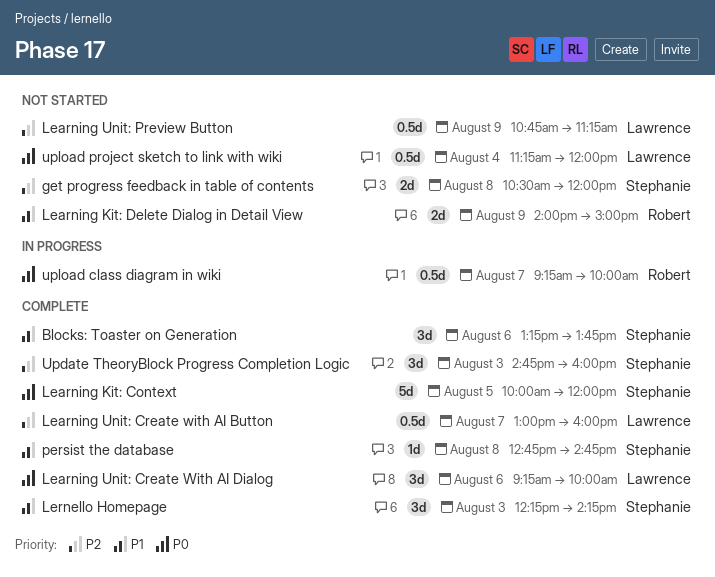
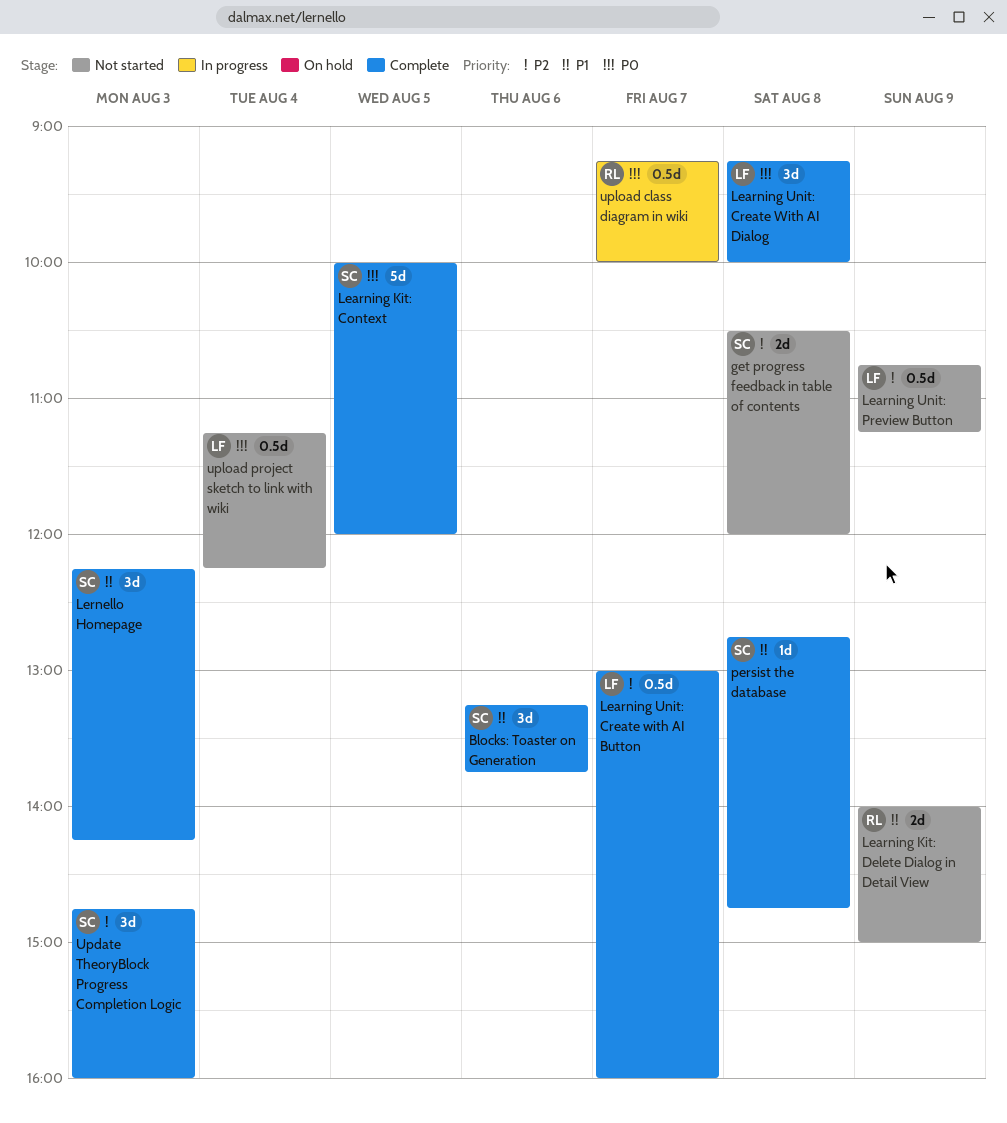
Learning Unit: Create With AI Dialog, day: Aug 6 -> Aug 8
upload project sketch to link with wiki, ends: 12:00 -> 12:15

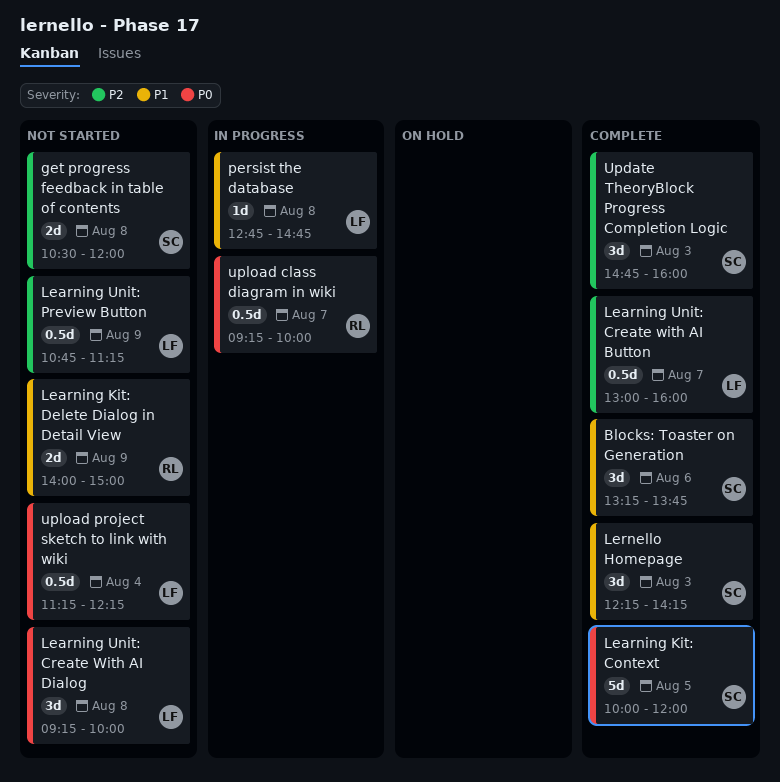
Learning Unit: Create With AI Dialog, status: Complete -> Not started
persist the database, status: Complete -> In progress
persist the database, owner: SC -> LF

